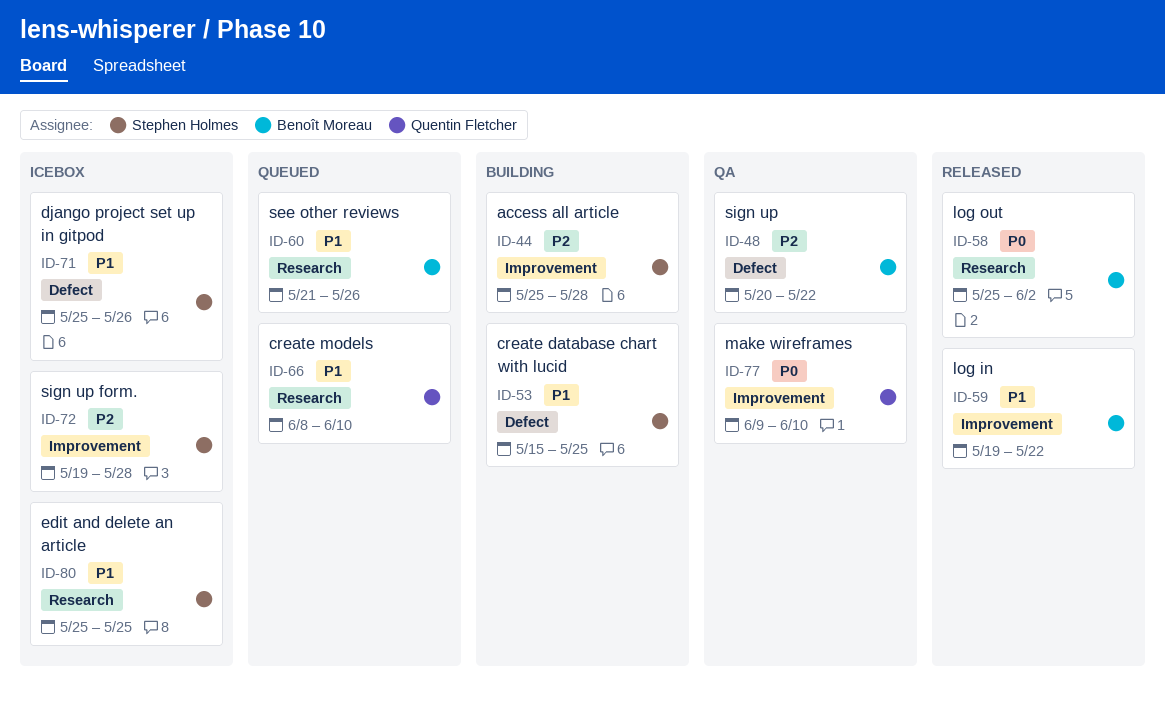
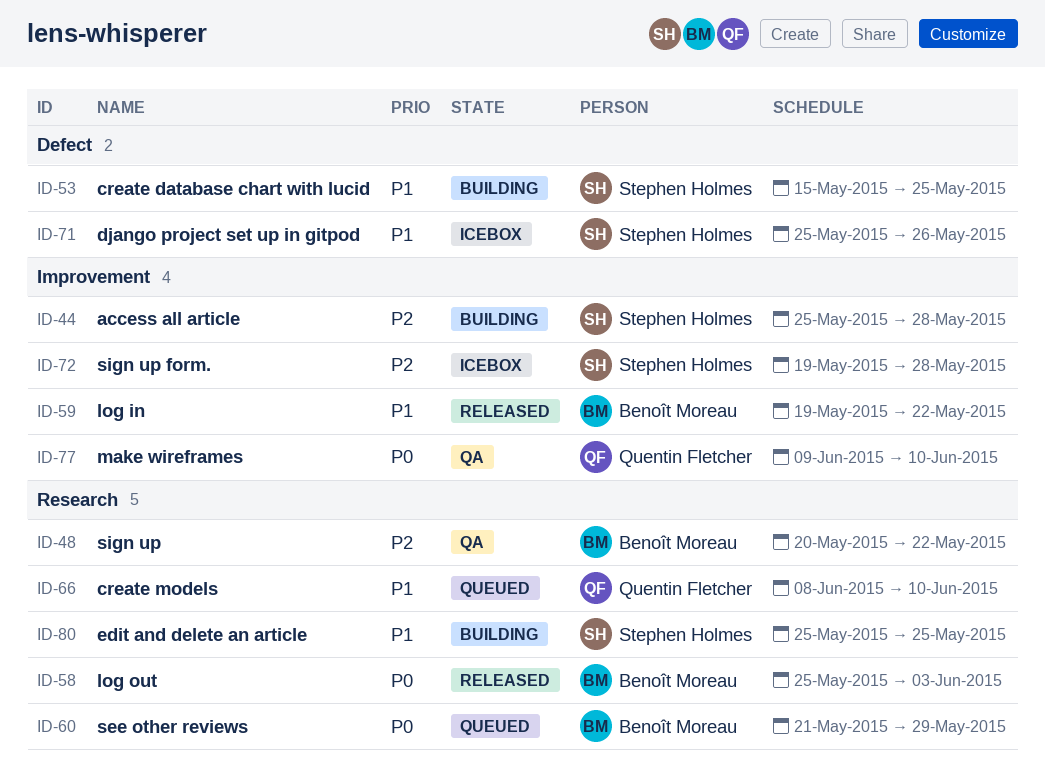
ID-48, label: Defect -> Research
ID-58, due: Jun 2 -> Jun 3
ID-60, priority: P1 -> P0
ID-60, due: May 26 -> May 29
ID-80, status: Icebox -> Building

